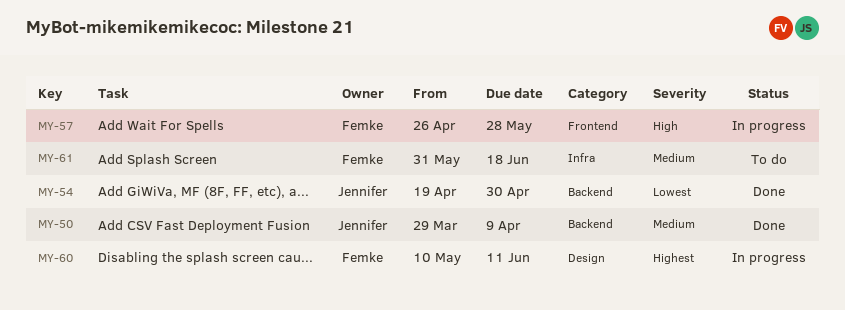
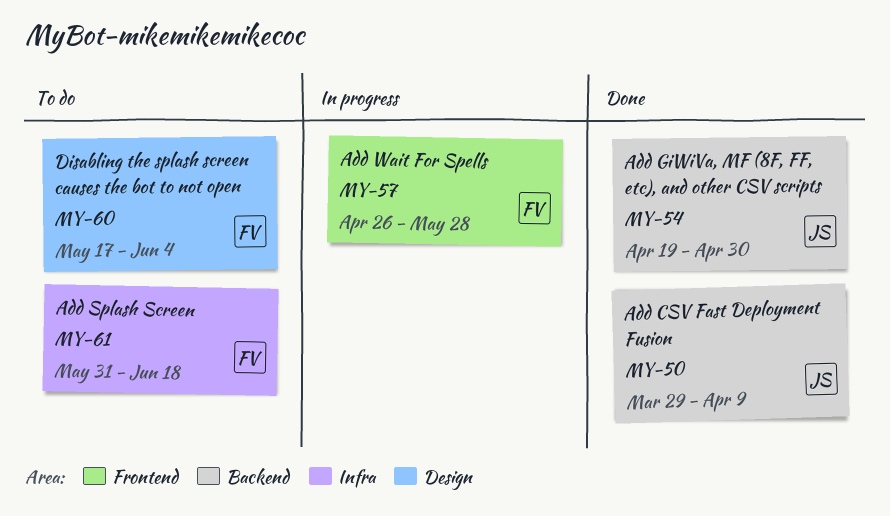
MY-60, status: In progress -> To do
MY-60, start: May 10 -> May 17
MY-60, due: Jun 11 -> Jun 4

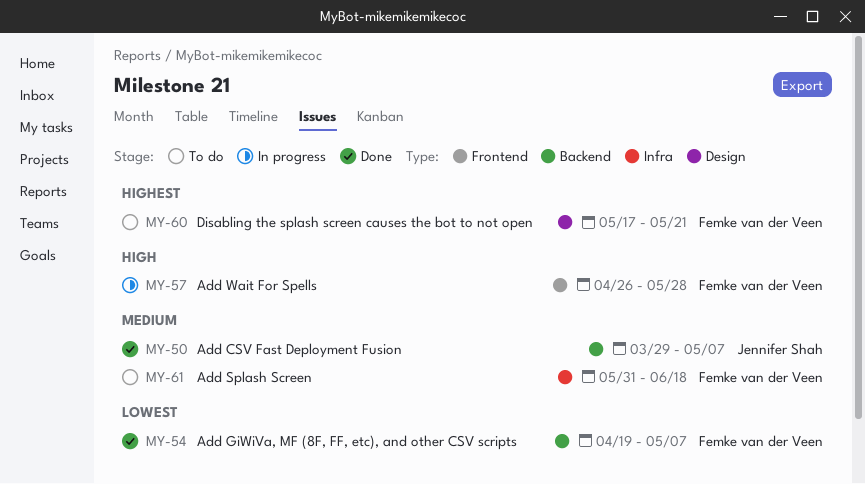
MY-50, due: Apr 9 -> May 7
MY-54, owner: Jennifer Shah -> Femke van der Veen
MY-54, due: Apr 30 -> May 7
MY-60, due: Jun 4 -> May 21

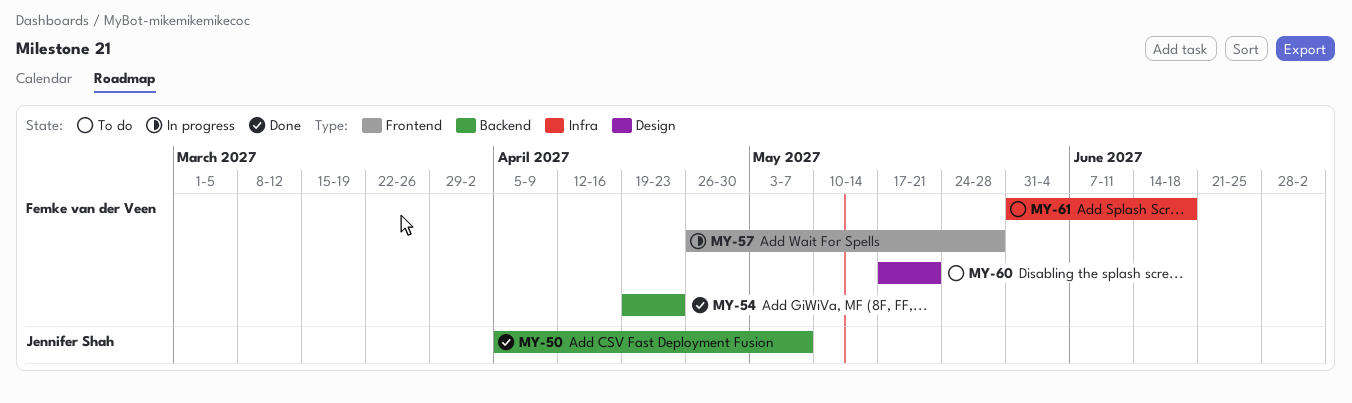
MY-50, start: Mar 29 -> Apr 5
MY-54, due: May 7 -> Apr 23

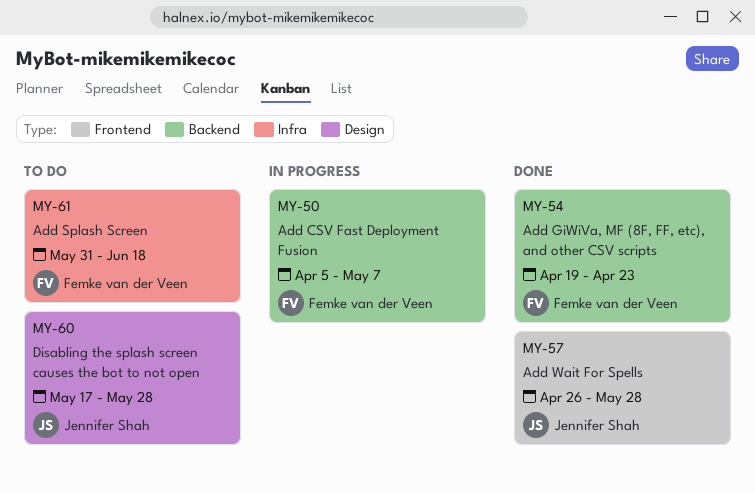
MY-50, status: Done -> In progress
MY-50, owner: Jennifer Shah -> Femke van der Veen
MY-57, status: In progress -> Done
MY-57, owner: Femke van der Veen -> Jennifer Shah
MY-60, owner: Femke van der Veen -> Jennifer Shah
MY-60, due: May 21 -> May 28

